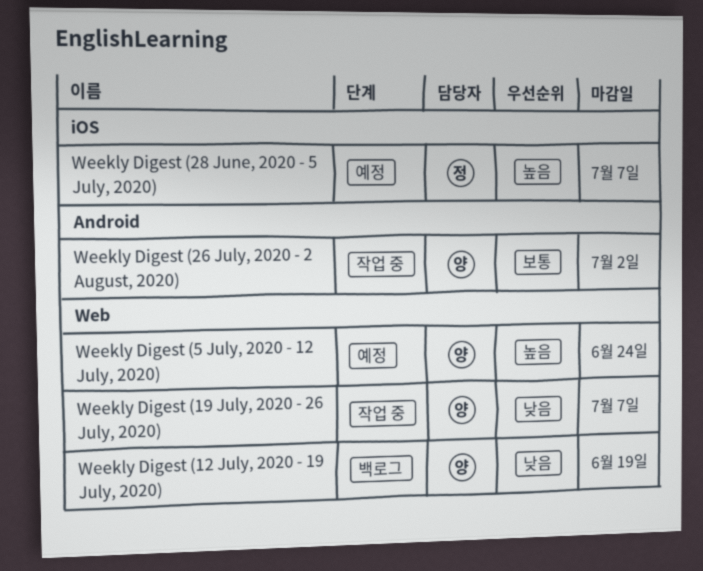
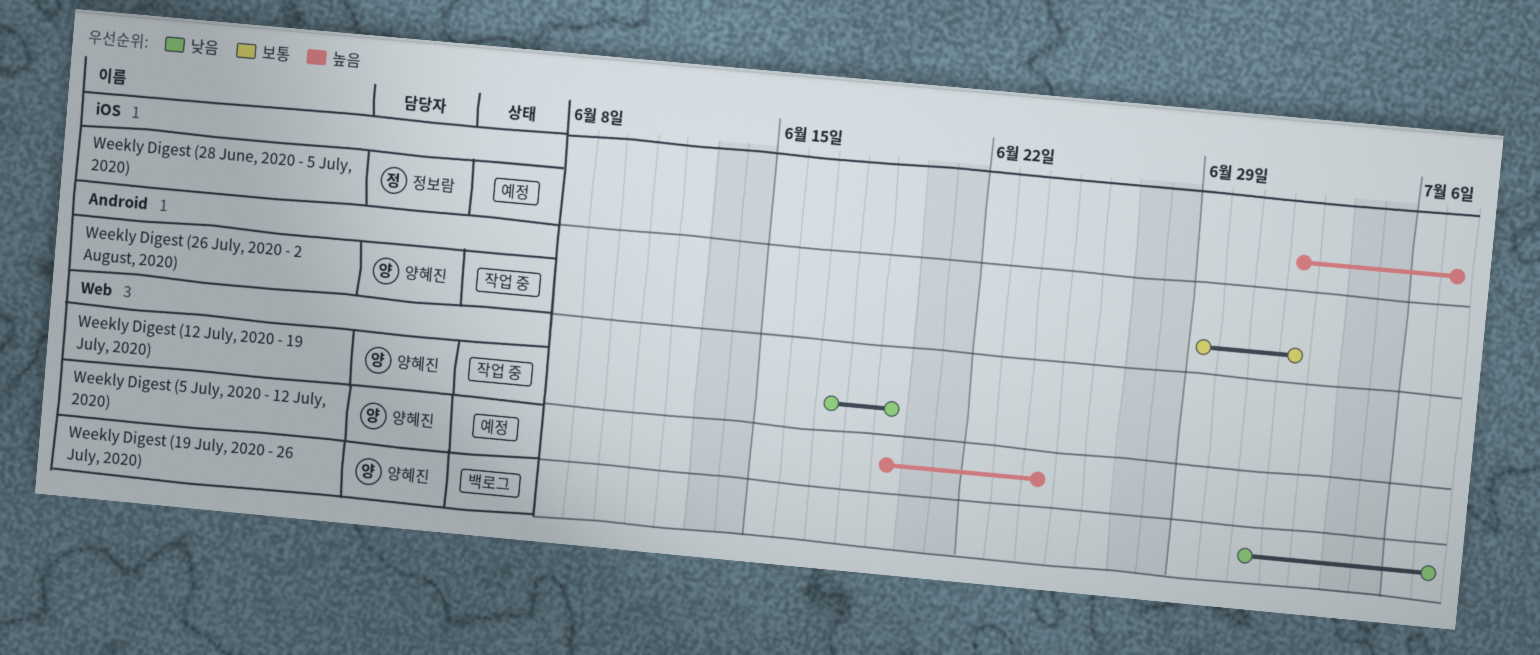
Weekly Digest (12 July, 2020 - 19 July, 2020), status: 백로그 -> 작업 중
Weekly Digest (19 July, 2020 - 26 July, 2020), status: 작업 중 -> 백로그

